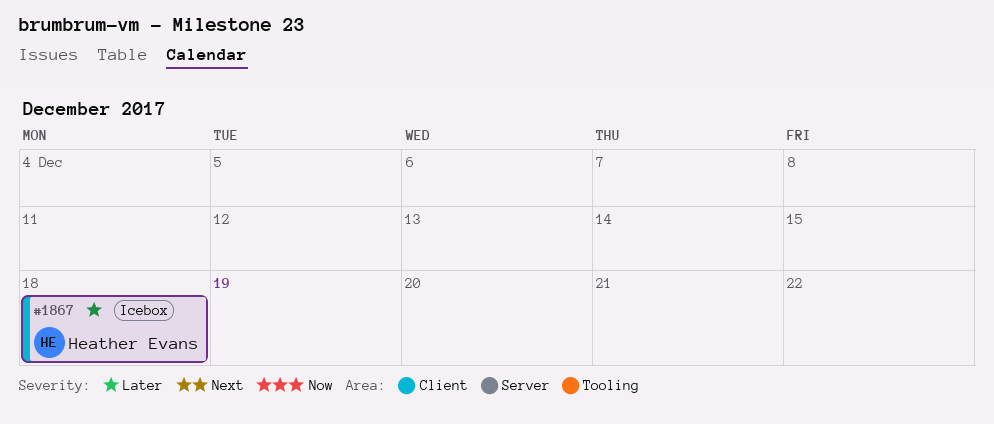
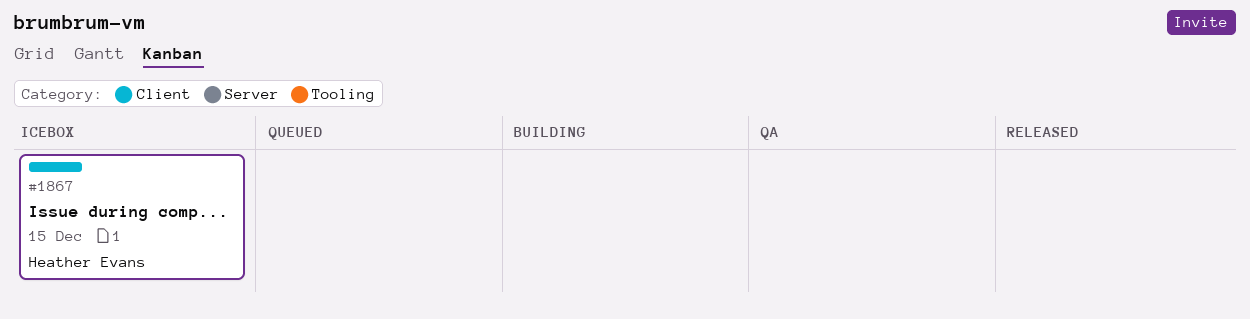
#1867, due: Dec 18 -> Dec 15

